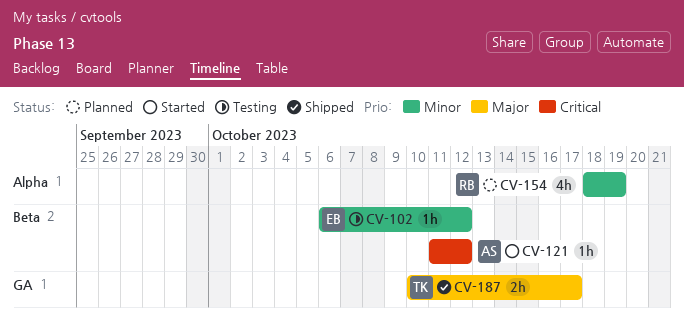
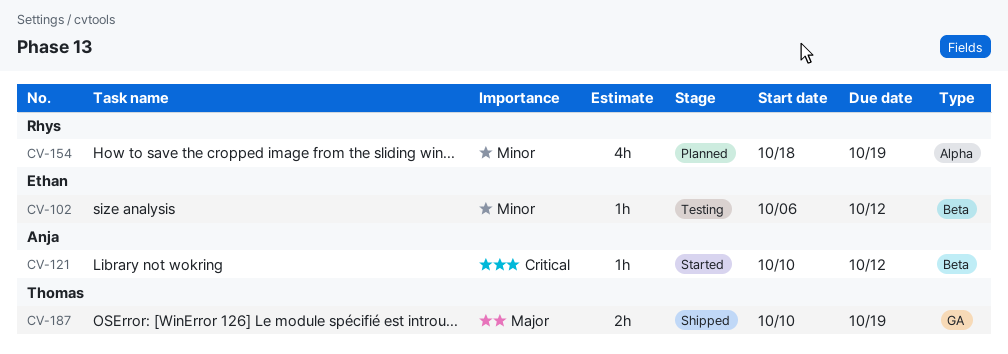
CV-121, start: Oct 11 -> Oct 10
CV-187, due: Oct 17 -> Oct 19

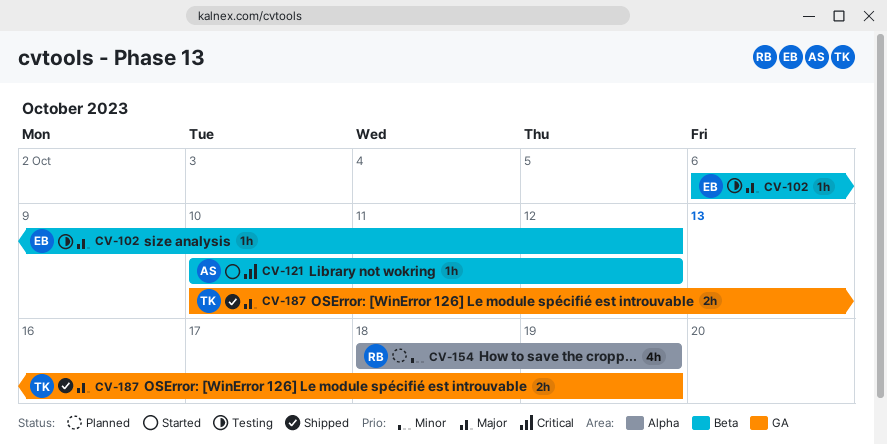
CV-102, priority: Minor -> Major

